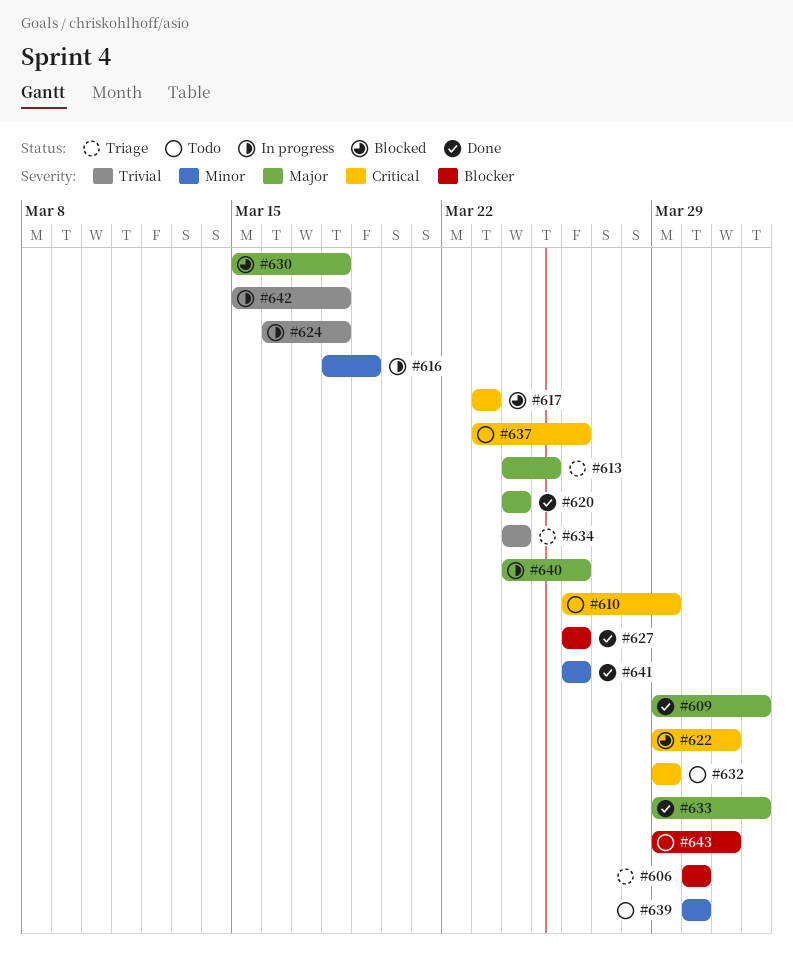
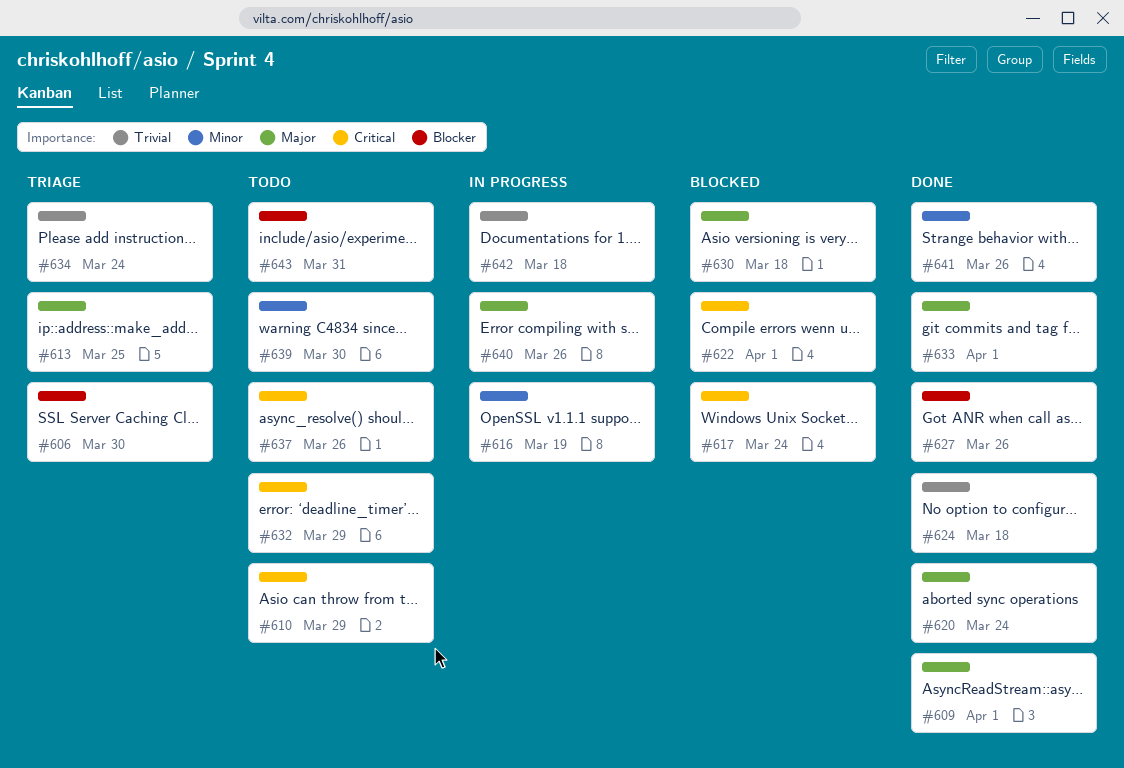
#617, due: Mar 23 -> Mar 24
#622, due: Mar 31 -> Apr 1
#624, status: In progress -> Done

